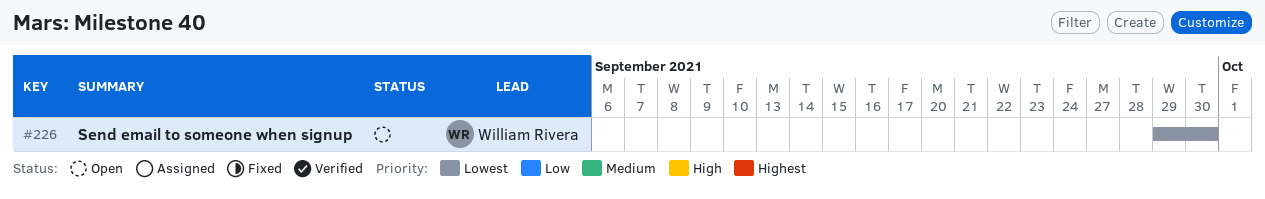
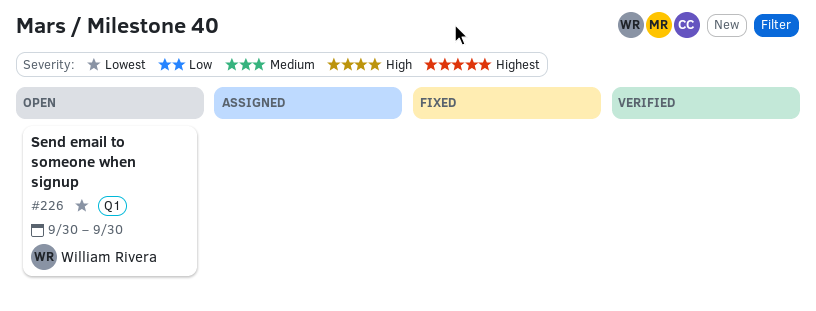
#226, start: Sep 29 -> Sep 30

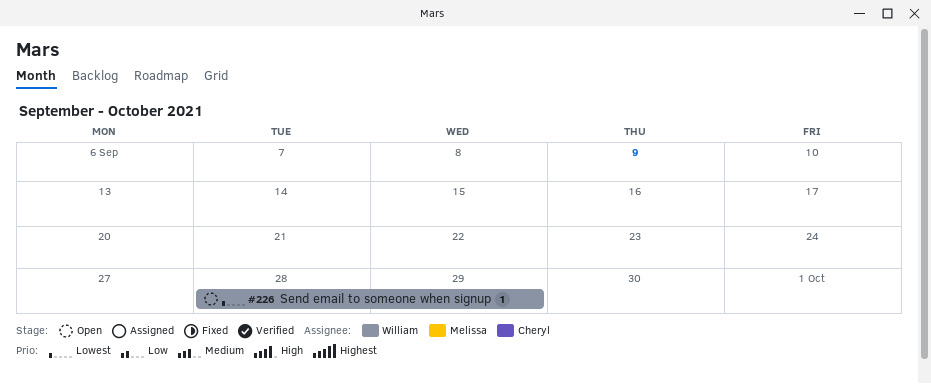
#226, start: Sep 30 -> Sep 28
#226, due: Sep 30 -> Sep 29

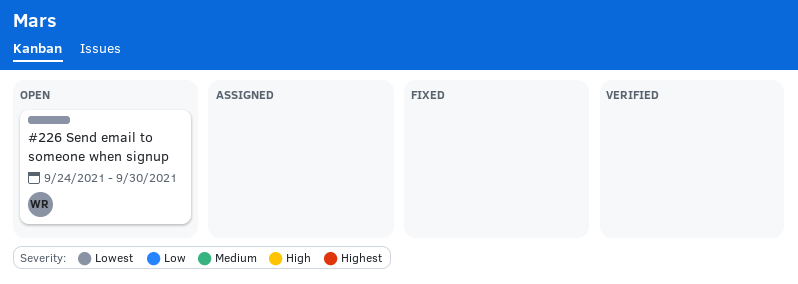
#226, start: Sep 28 -> Sep 24
#226, due: Sep 29 -> Sep 30

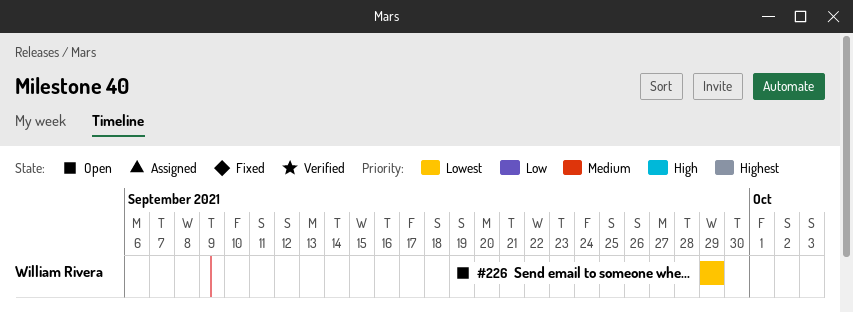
#226, start: Sep 24 -> Sep 29
#226, due: Sep 30 -> Sep 29

